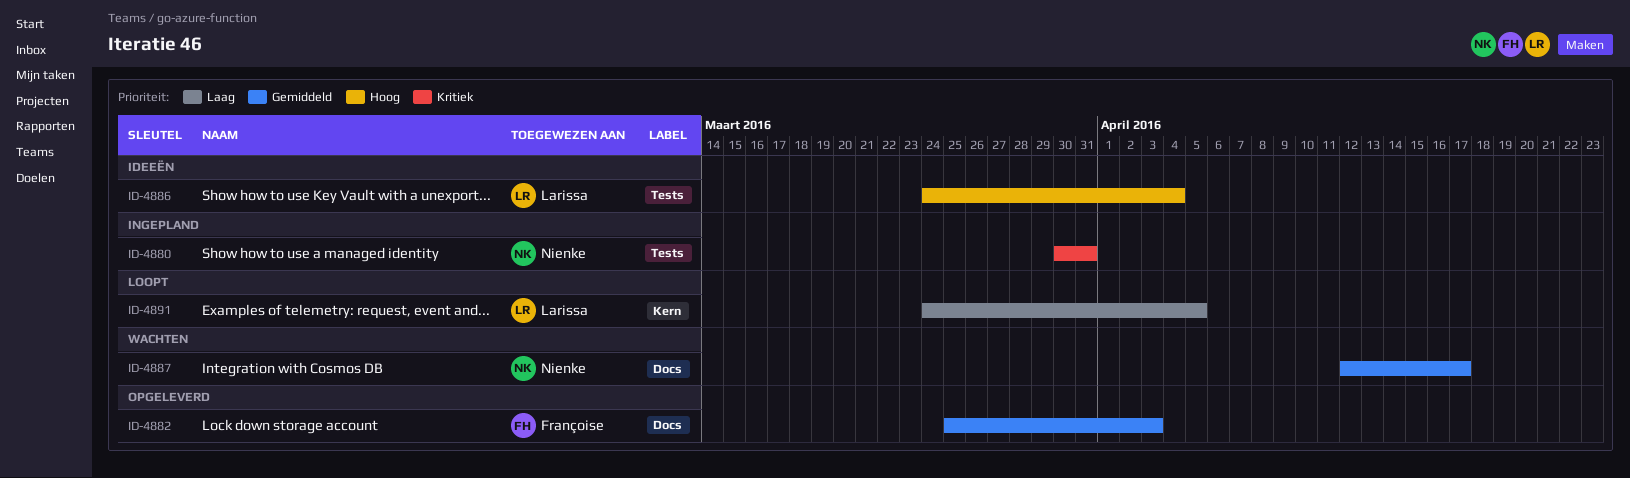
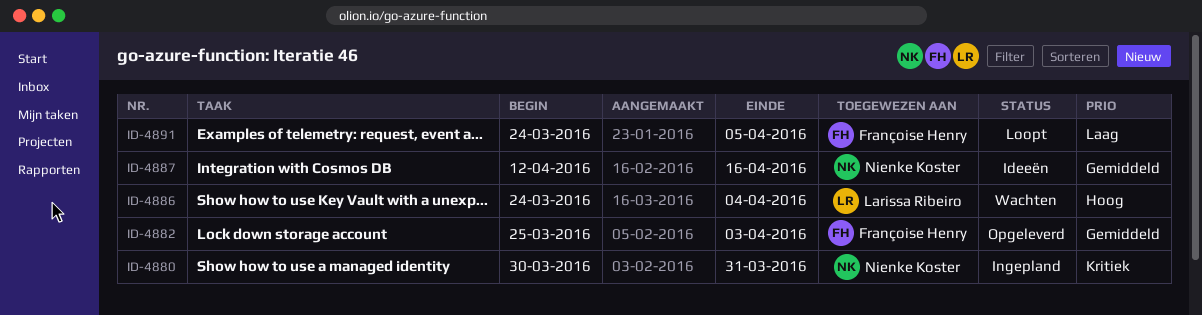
ID-4886, status: Ideeën -> Wachten
ID-4887, status: Wachten -> Ideeën
ID-4887, due: Apr 17 -> Apr 16
ID-4891, owner: Larissa Ribeiro -> Françoise Henry

